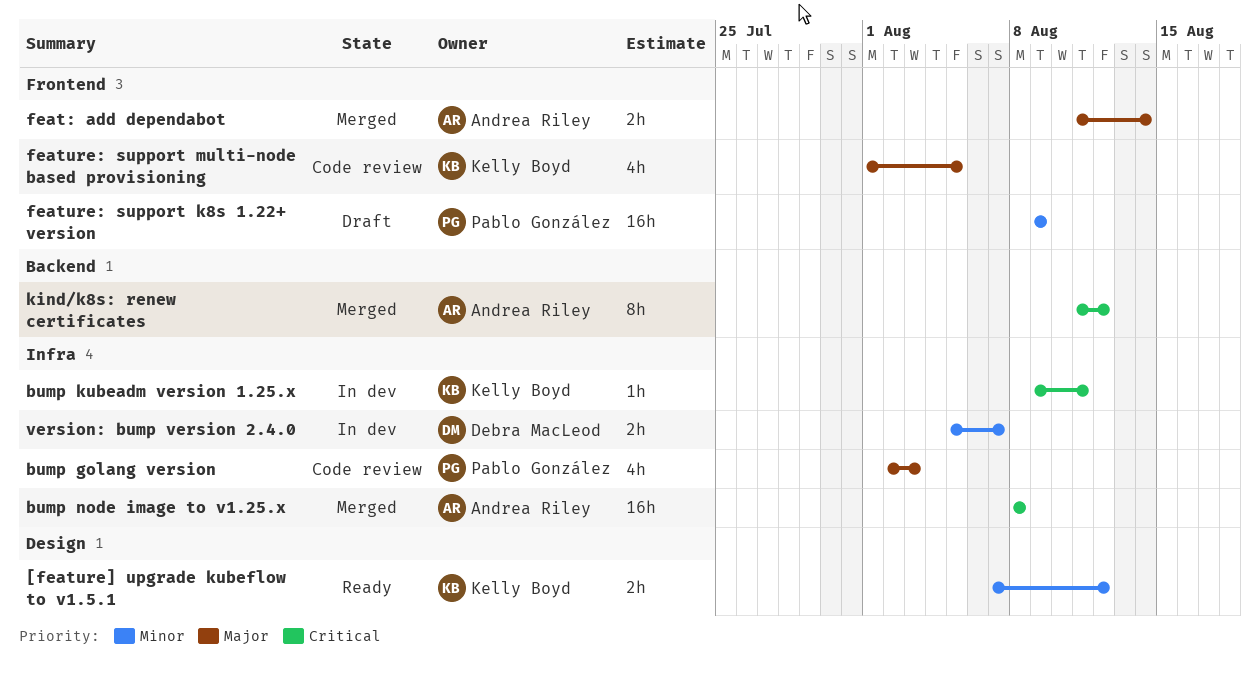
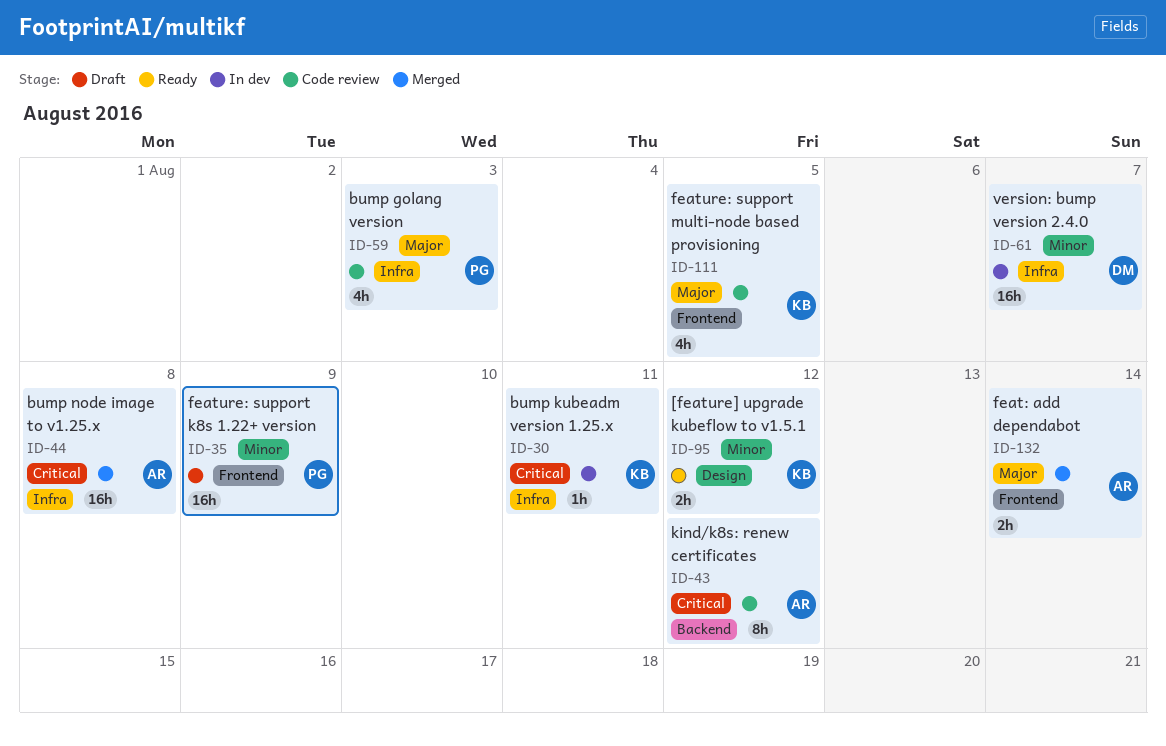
kind/k8s: renew certificates, status: Merged -> Code review
version: bump version 2.4.0, estimate: 2h -> 16h

